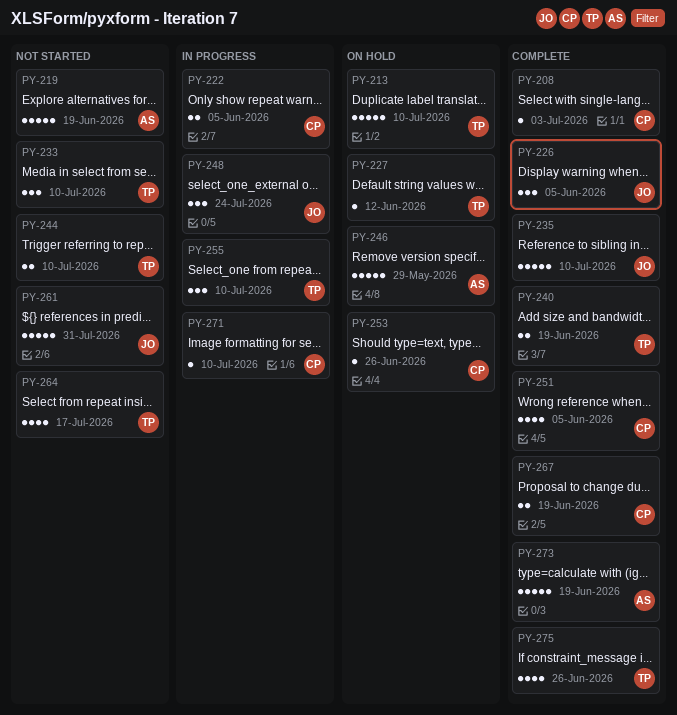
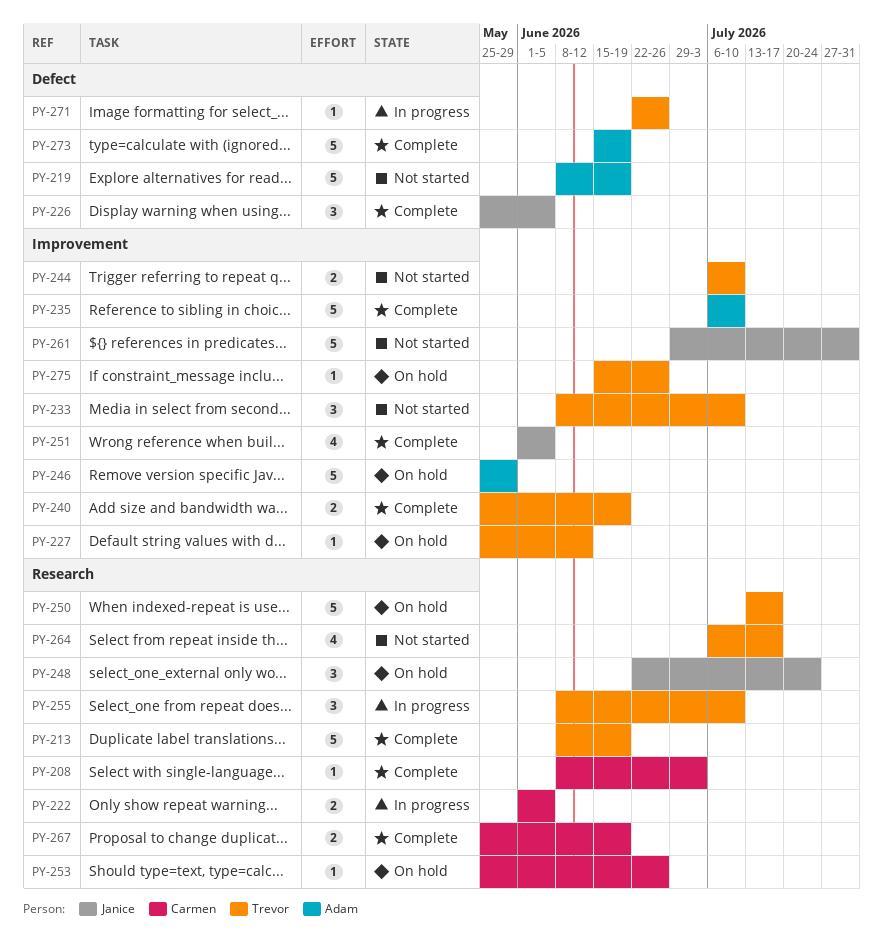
PY-213, status: On hold -> Complete
PY-213, due: Jul 10 -> Jun 19
PY-235, owner: Janice -> Adam
PY-248, status: In progress -> On hold
PY-250: none -> present
PY-251, owner: Carmen -> Janice
PY-271, owner: Carmen -> Trevor
PY-271, due: Jul 10 -> Jun 26
PY-275, status: Complete -> On hold
PY-275, estimate: 4 -> 1

